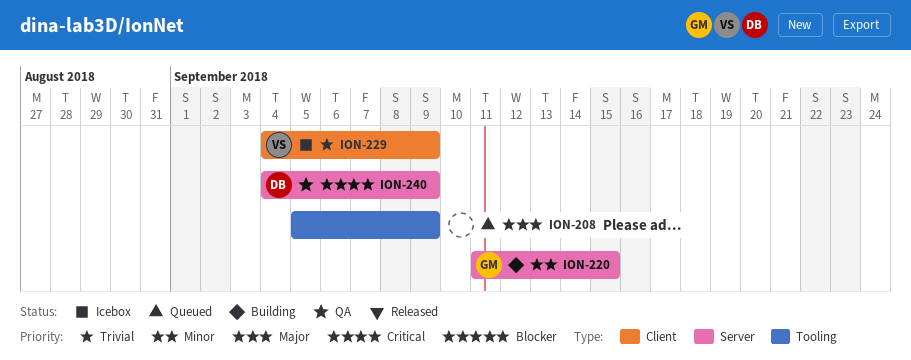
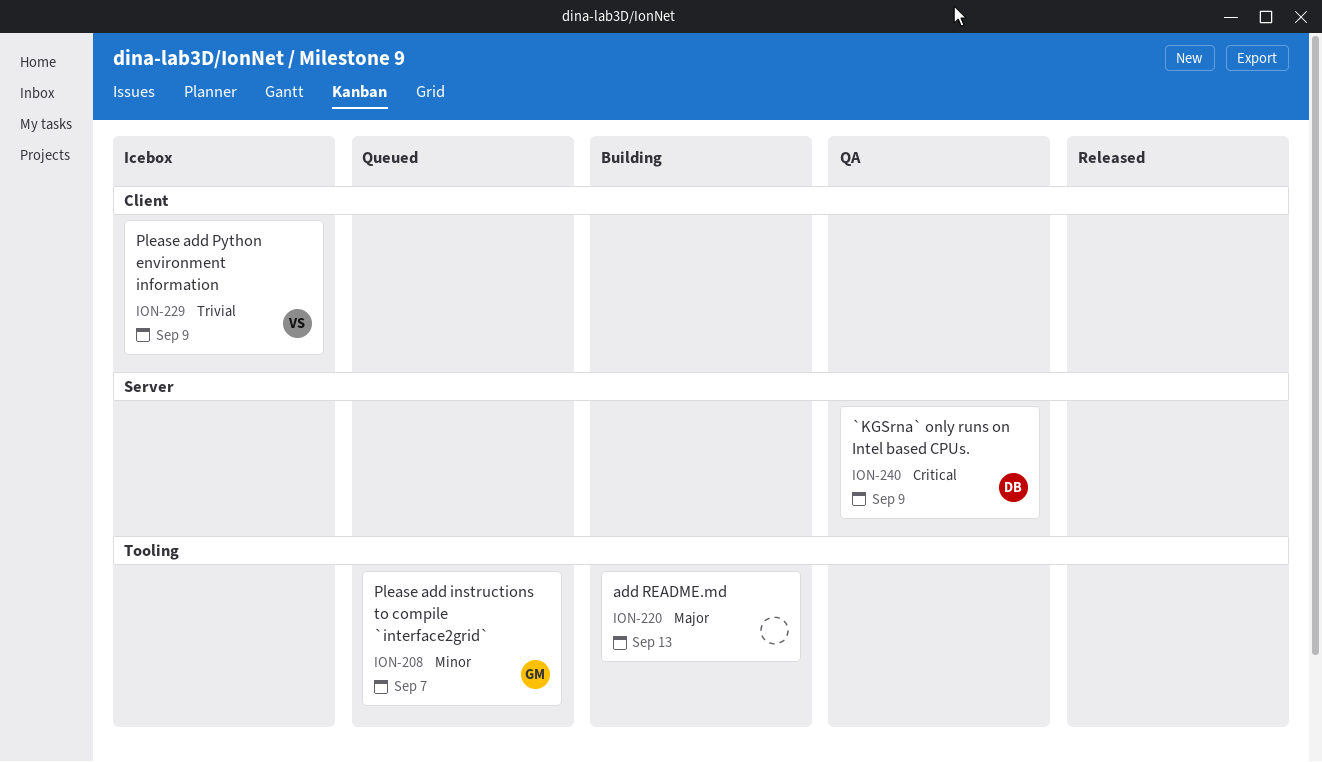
ION-208, owner: none -> GM
ION-208, priority: Major -> Minor
ION-208, due: Sep 9 -> Sep 7
ION-220, owner: GM -> none
ION-220, priority: Minor -> Major
ION-220, label: Server -> Tooling
ION-220, due: Sep 15 -> Sep 13

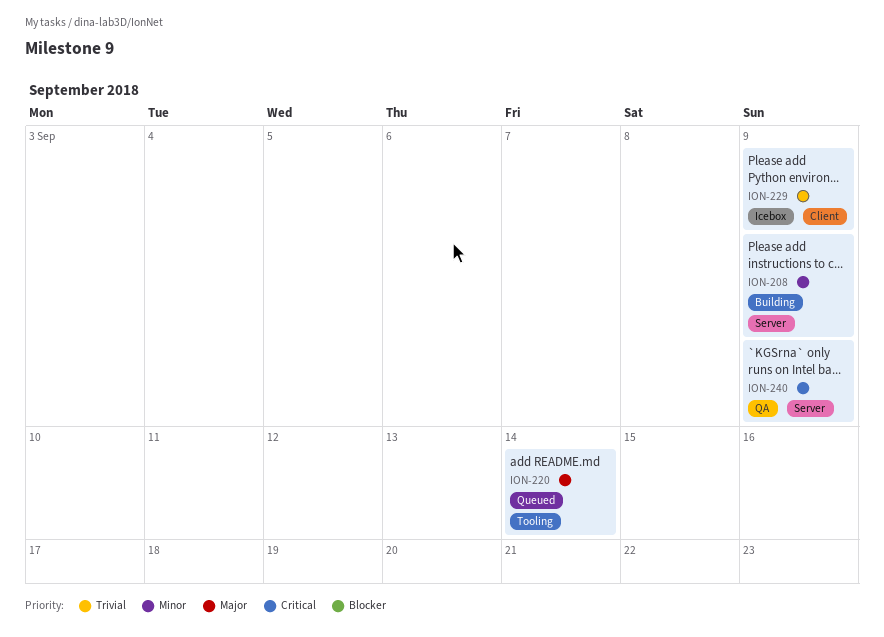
ION-208, status: Queued -> Building
ION-208, label: Tooling -> Server
ION-208, due: Sep 7 -> Sep 9
ION-220, status: Building -> Queued
ION-220, due: Sep 13 -> Sep 14

